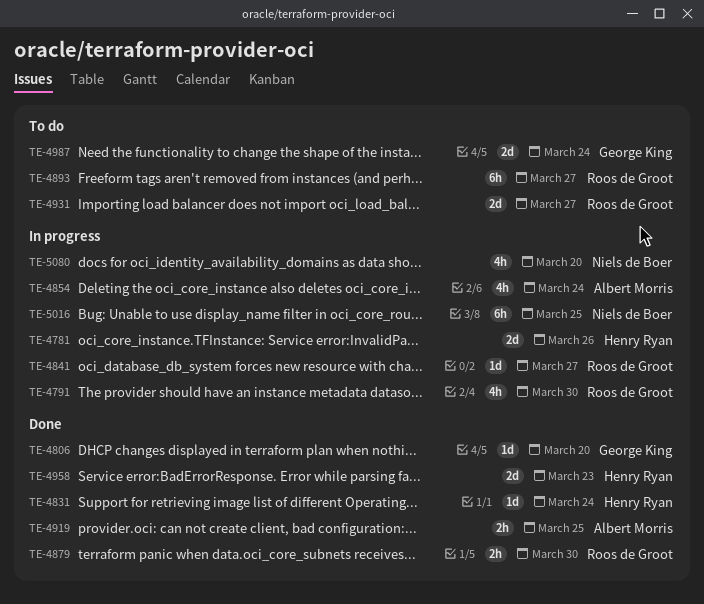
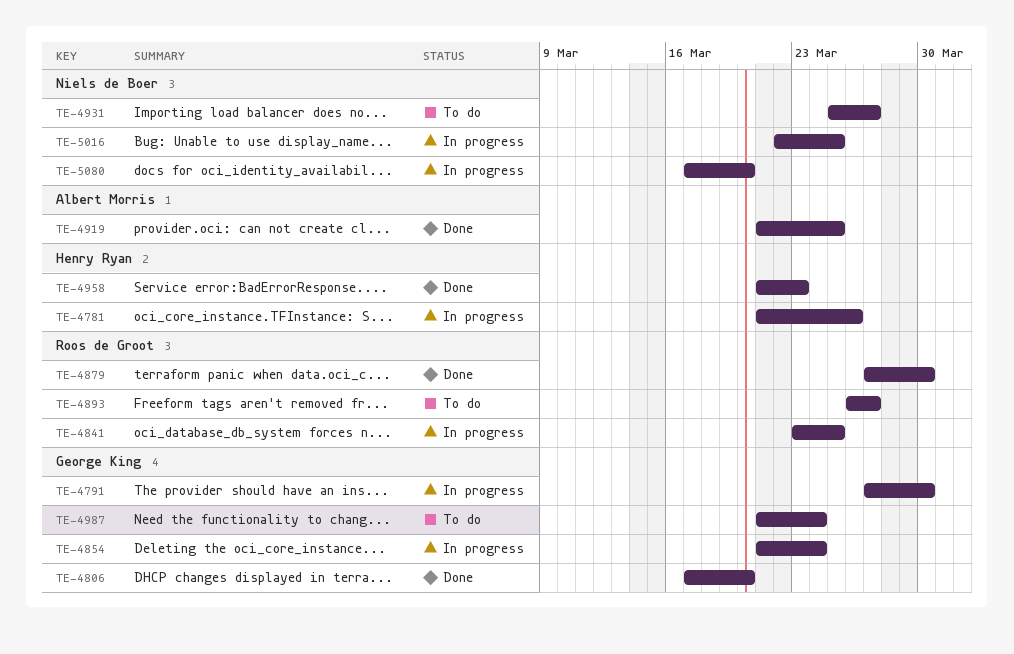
TE-4791, owner: Roos de Groot -> George King
TE-4831: present -> none
TE-4841, due: Mar 27 -> Mar 25
TE-4854, owner: Albert Morris -> George King
TE-4931, owner: Roos de Groot -> Niels de Boer

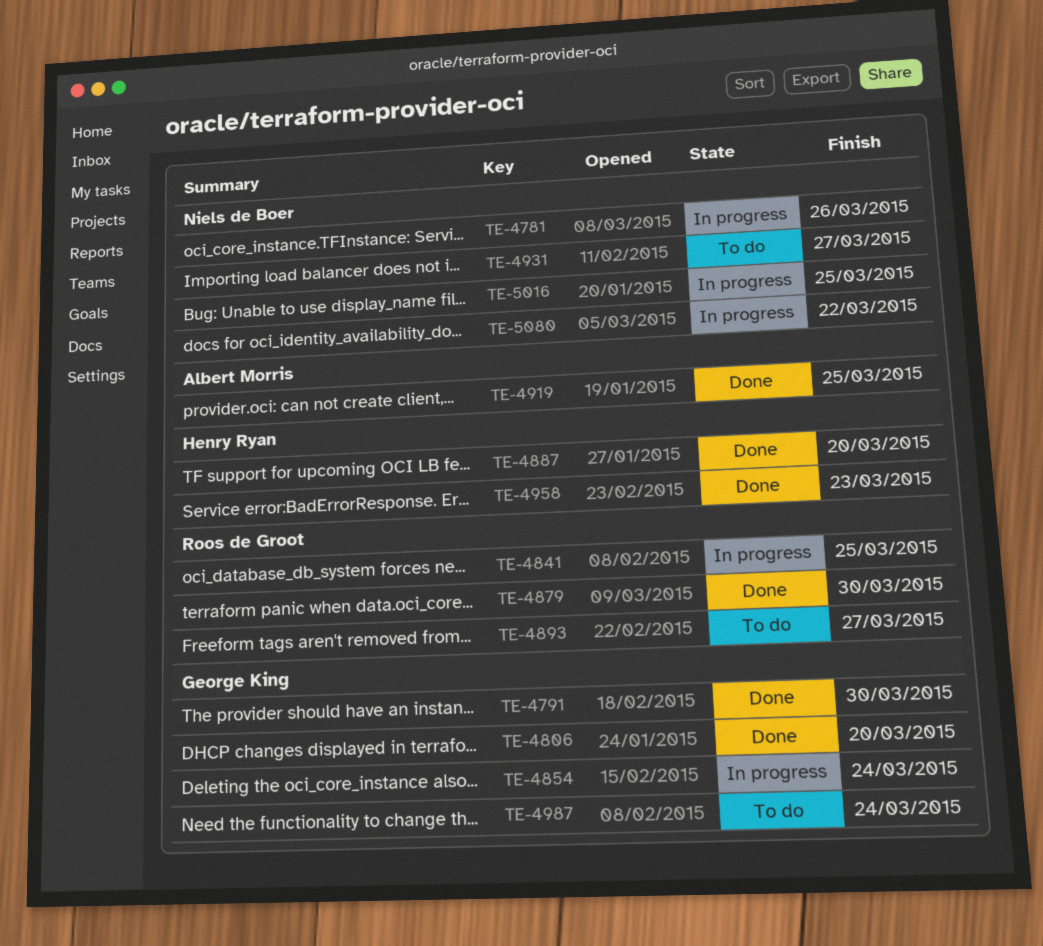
TE-4781, owner: Henry Ryan -> Niels de Boer
TE-4791, status: In progress -> Done
TE-4887: none -> present
TE-5080, due: Mar 20 -> Mar 22

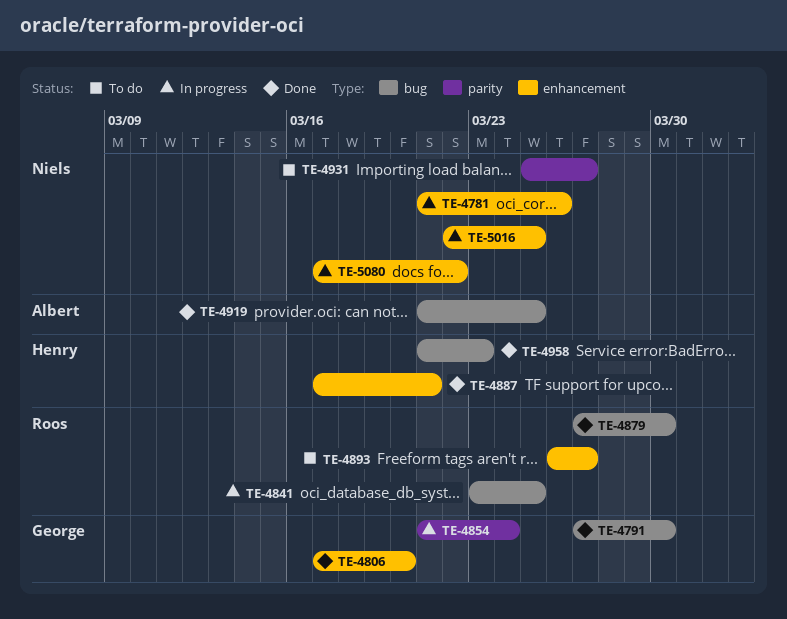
TE-4887, due: Mar 20 -> Mar 21
TE-4987: present -> none

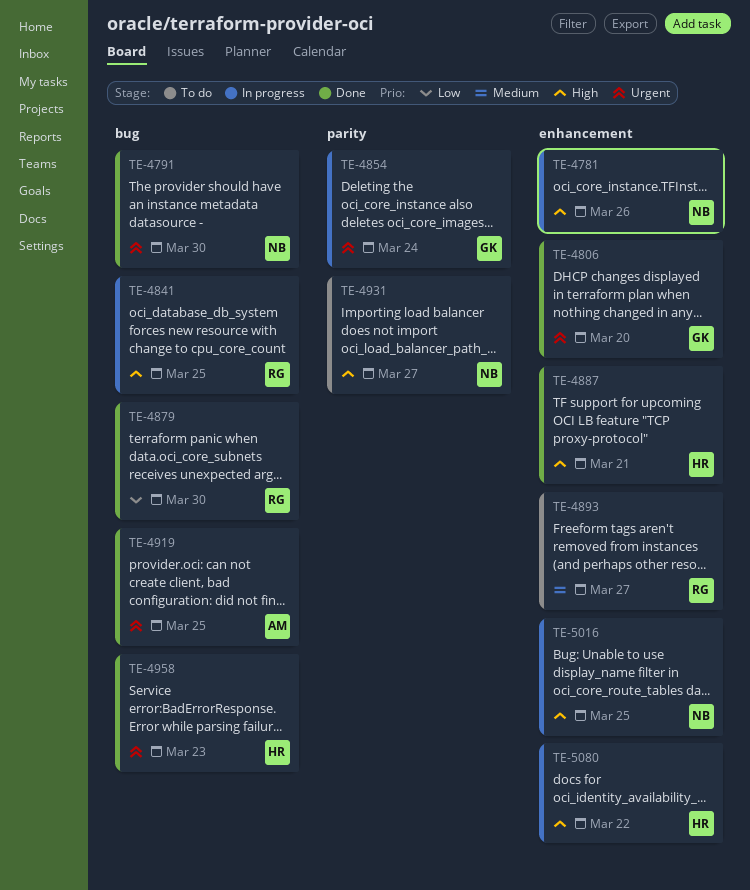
TE-4791, owner: George -> Niels
TE-5080, owner: Niels -> Henry

